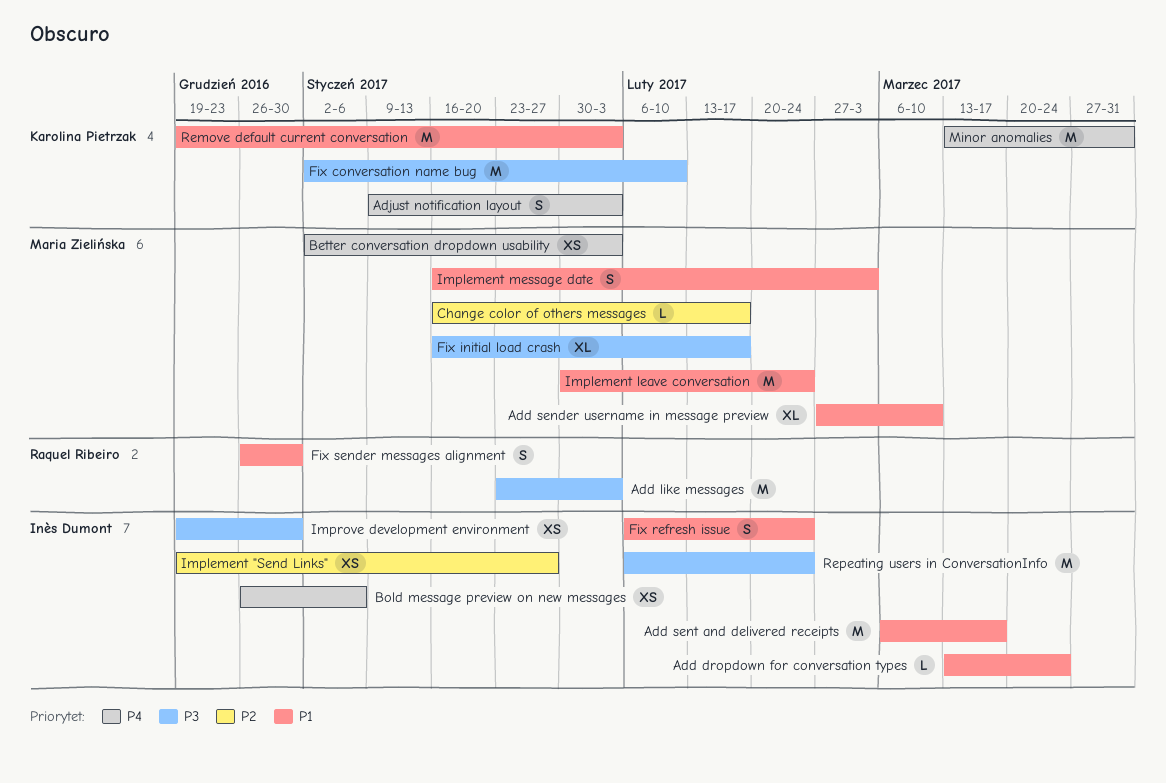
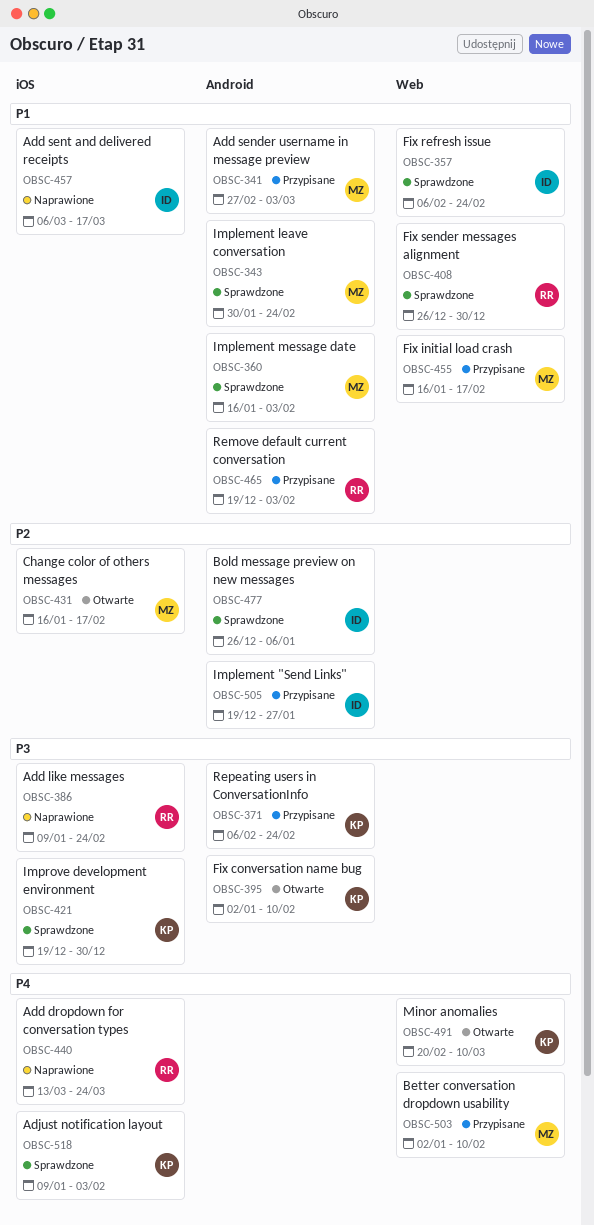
Add dropdown for conversation types, owner: Inès Dumont -> Raquel Ribeiro
Add dropdown for conversation types, priority: P1 -> P4
Add like messages, start: Jan 23 -> Jan 9
Add like messages, due: Feb 3 -> Feb 24
Add sender username in message preview, due: Mar 10 -> Mar 3
Better conversation dropdown usability, due: Feb 3 -> Feb 10
Bold message preview on new messages, priority: P4 -> P2
Fix initial load crash, priority: P3 -> P1
Implement message date, due: Mar 3 -> Feb 3
Improve development environment, owner: Inès Dumont -> Karolina Pietrzak
Minor anomalies, start: Mar 13 -> Feb 20
Minor anomalies, due: Mar 31 -> Mar 10
Remove default current conversation, owner: Karolina Pietrzak -> Raquel Ribeiro
Repeating users in ConversationInfo, owner: Inès Dumont -> Karolina Pietrzak

